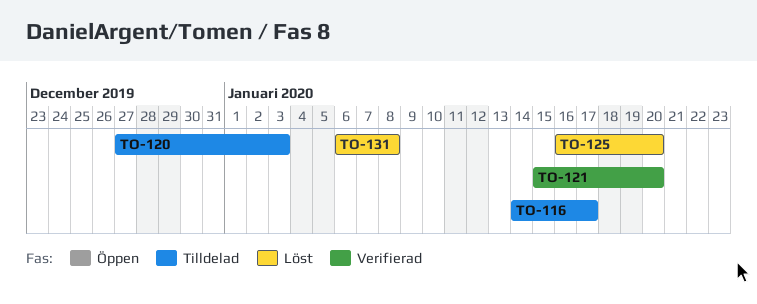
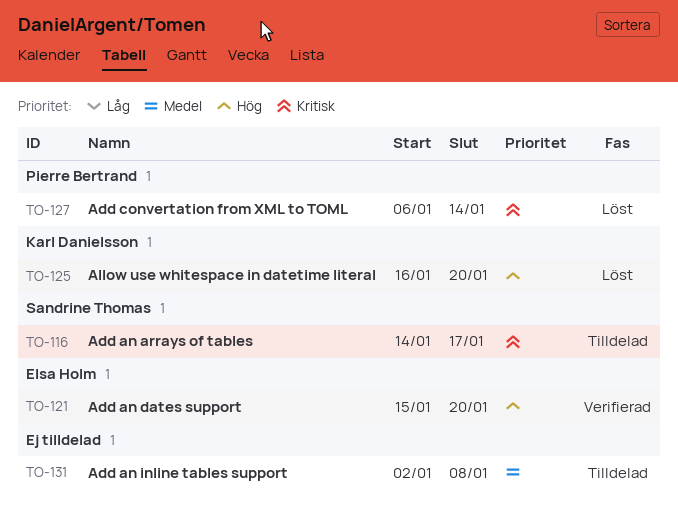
TO-120: present -> none
TO-127: none -> present
TO-131, status: Löst -> Tilldelad
TO-131, start: Jan 6 -> Jan 2

